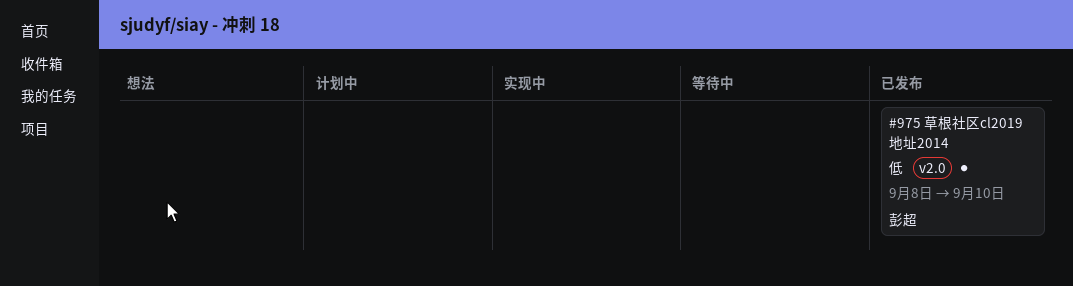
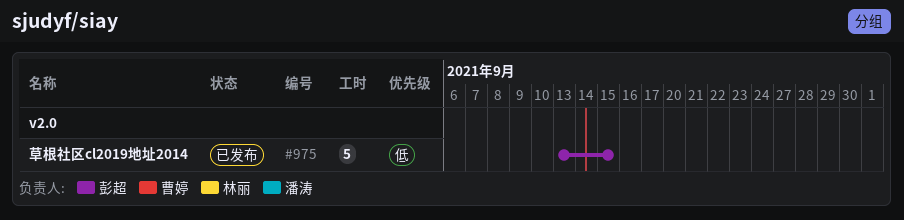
#975, estimate: 1 -> 5
#975, start: Sep 8 -> Sep 13
#975, due: Sep 10 -> Sep 15

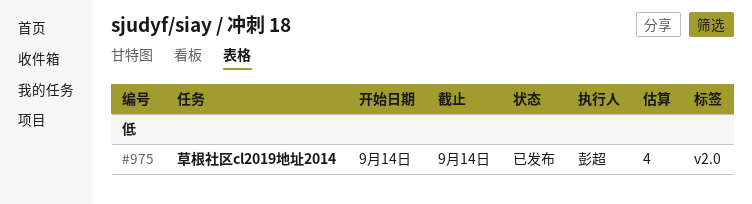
#975, estimate: 5 -> 4
#975, start: Sep 13 -> Sep 14
#975, due: Sep 15 -> Sep 14

